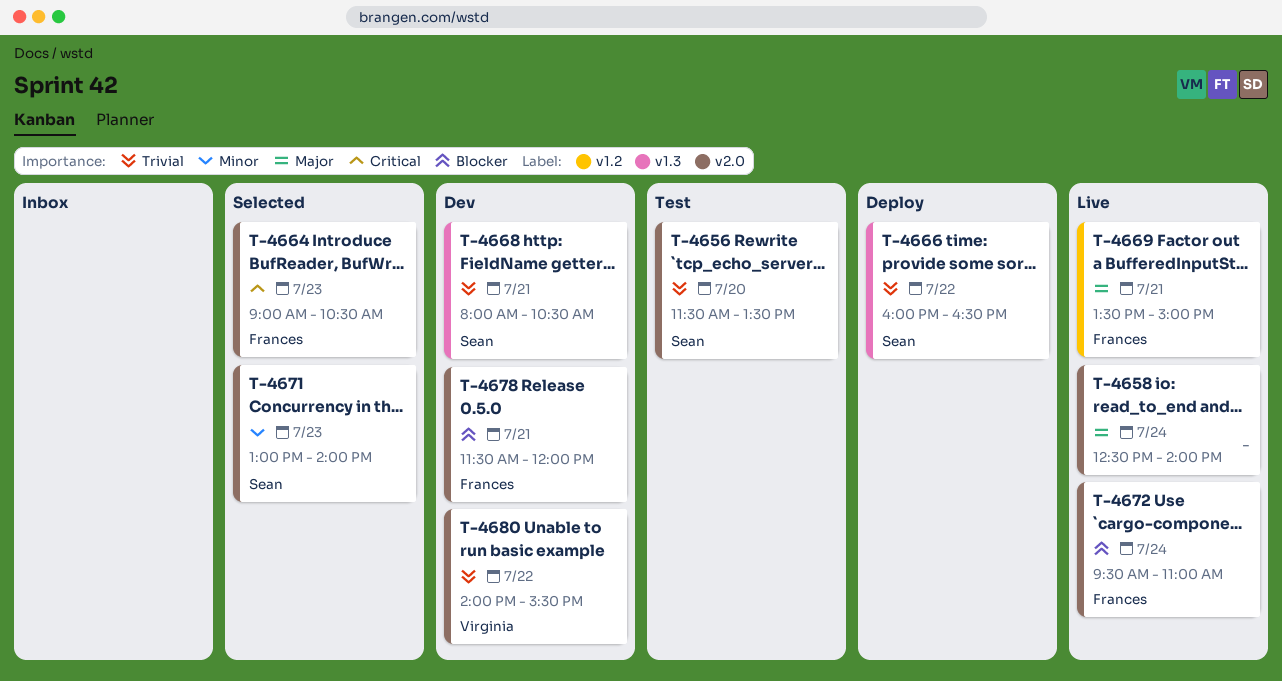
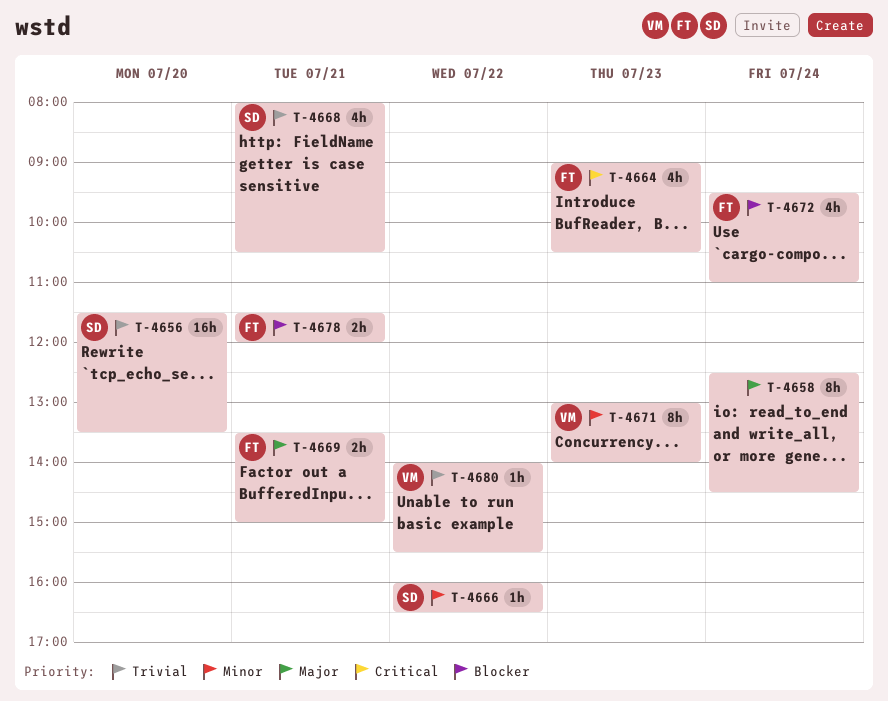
T-4658, ends: 14:00 -> 14:30
T-4666, priority: Trivial -> Minor
T-4671, owner: Sean -> Virginia

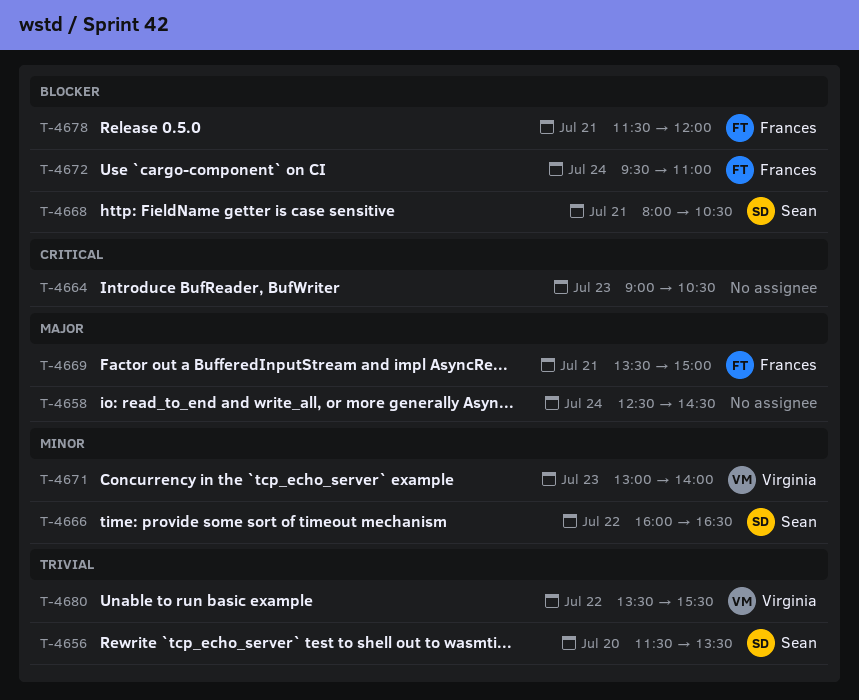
T-4664, owner: Frances -> none
T-4668, priority: Trivial -> Blocker
T-4680, begins: 14:00 -> 13:30

